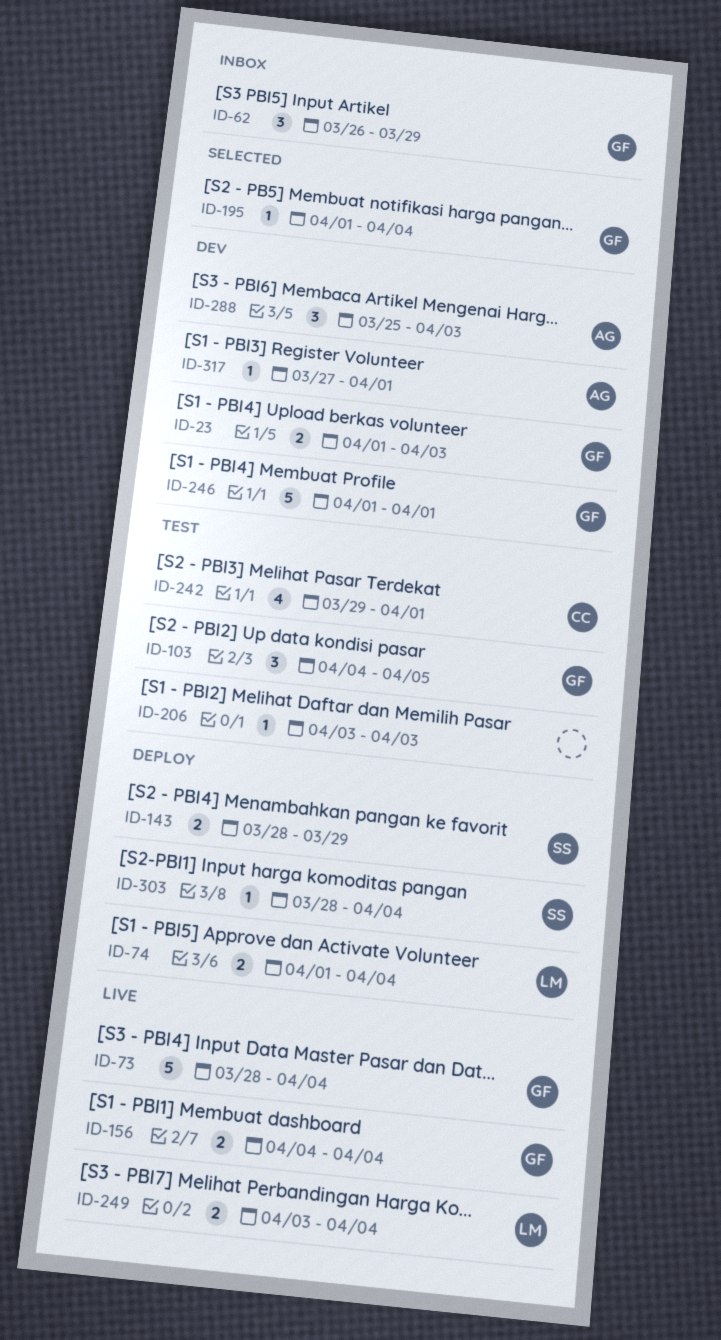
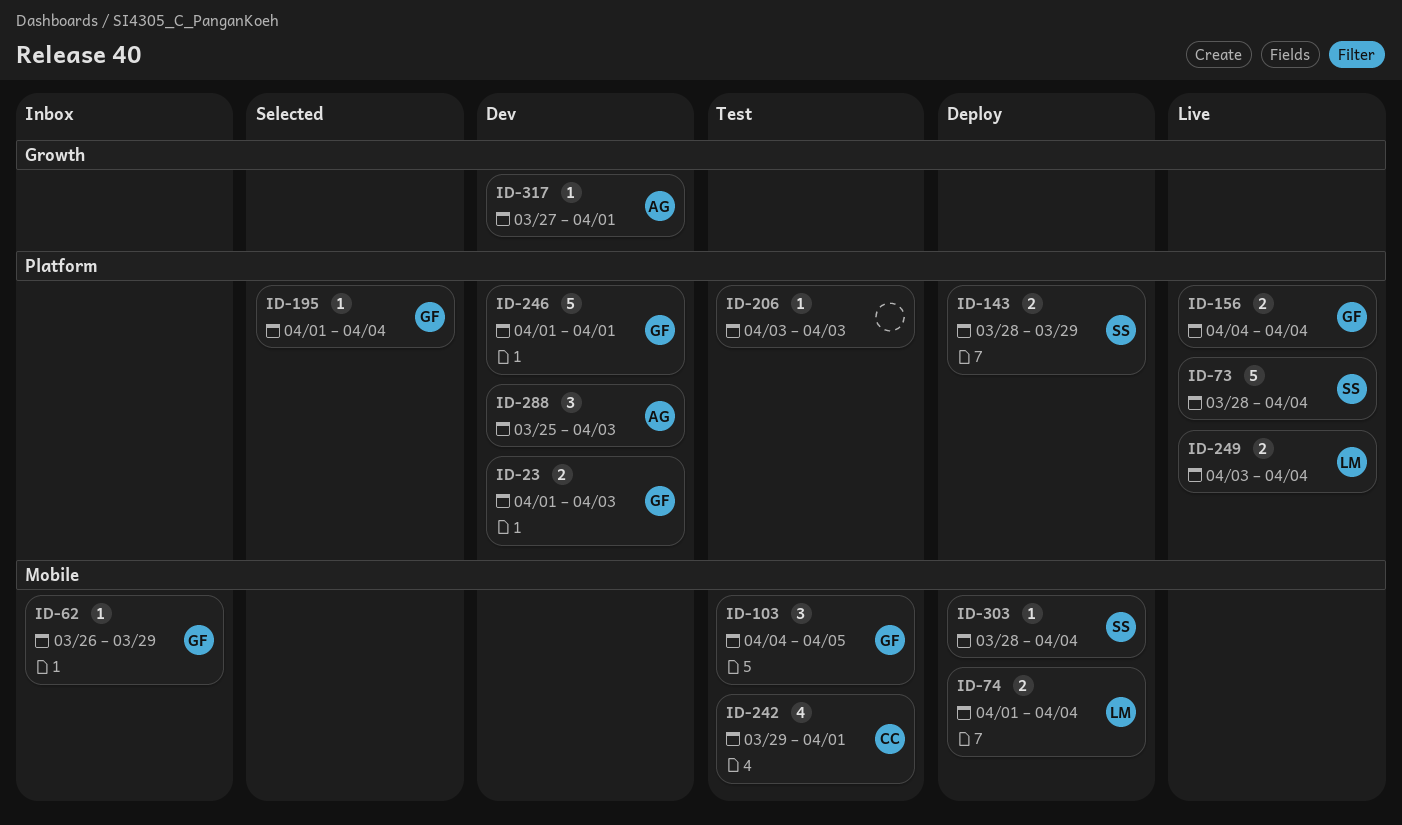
ID-62, estimate: 3 -> 1
ID-73, owner: GF -> SS

